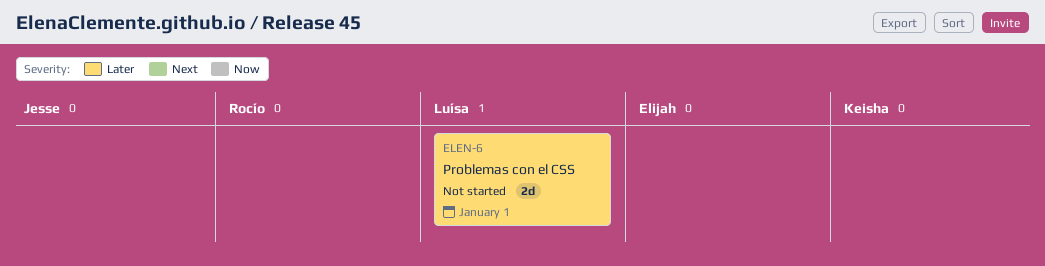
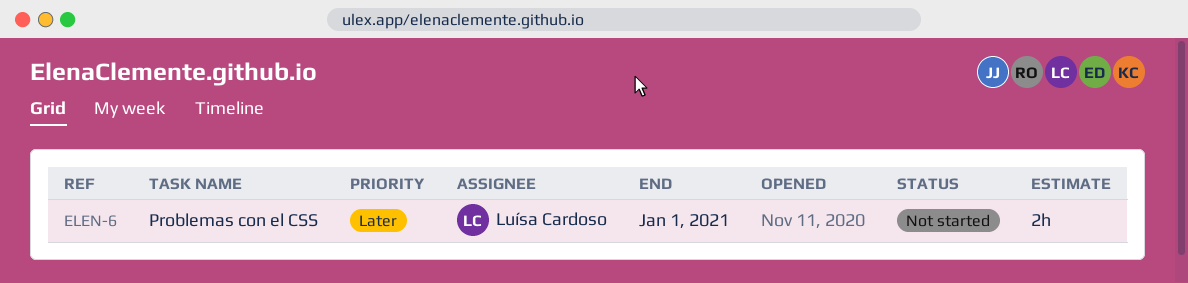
ELEN-6, estimate: 2d -> 2h

